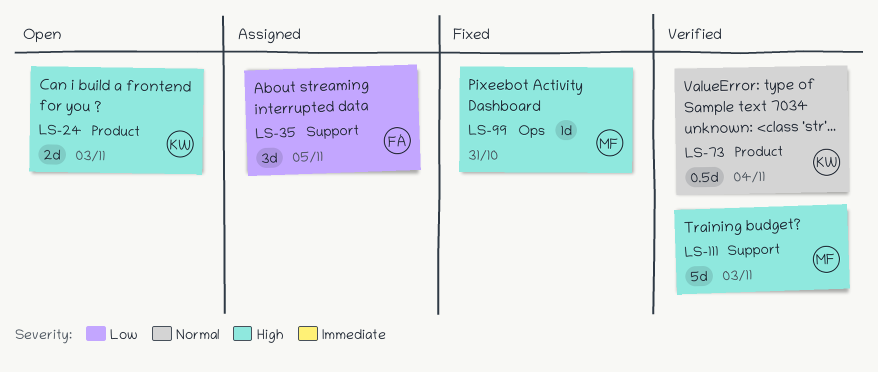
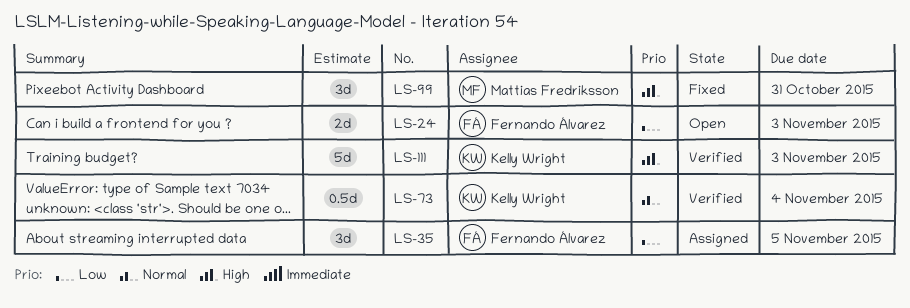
LS-24, owner: Kelly Wright -> Fernando Álvarez
LS-24, priority: High -> Low
LS-99, estimate: 1d -> 3d
LS-111, owner: Mattias Fredriksson -> Kelly Wright

